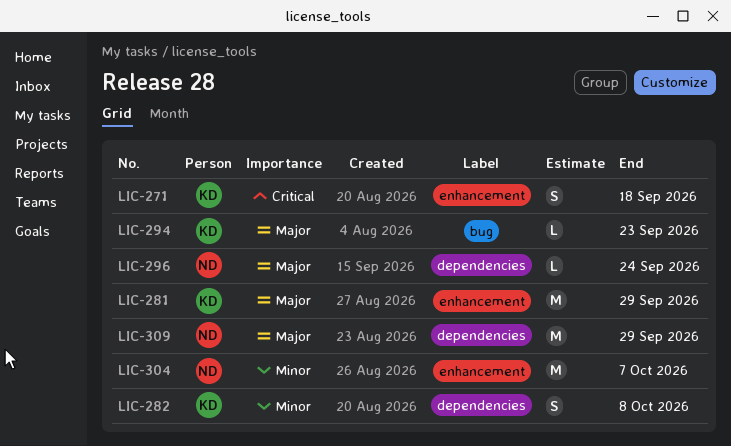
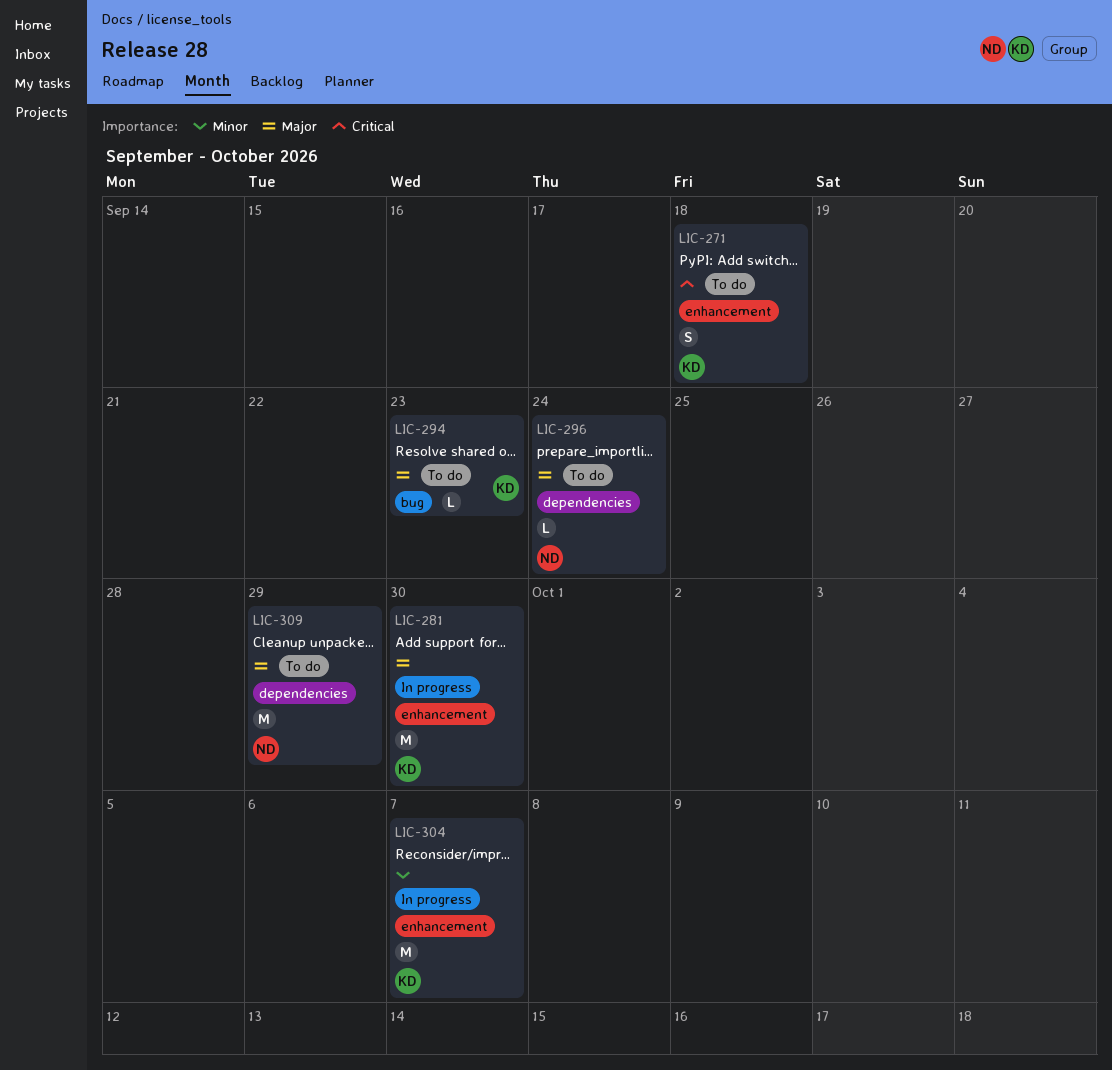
LIC-281, due: Sep 29 -> Sep 30
LIC-282: present -> none
LIC-304, owner: ND -> KD

